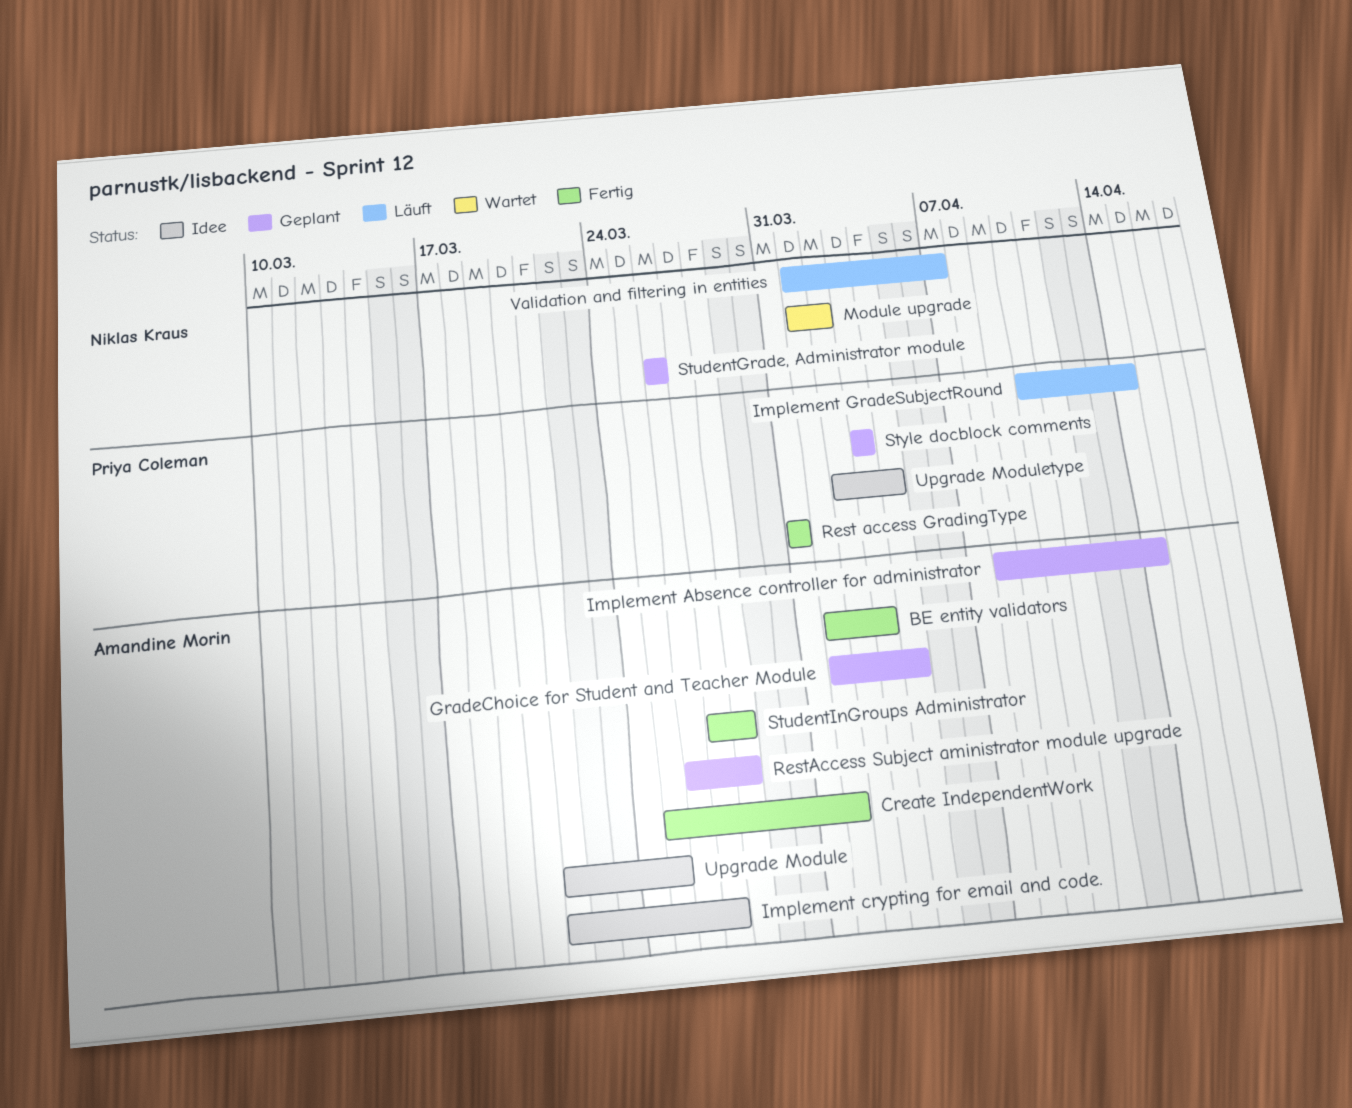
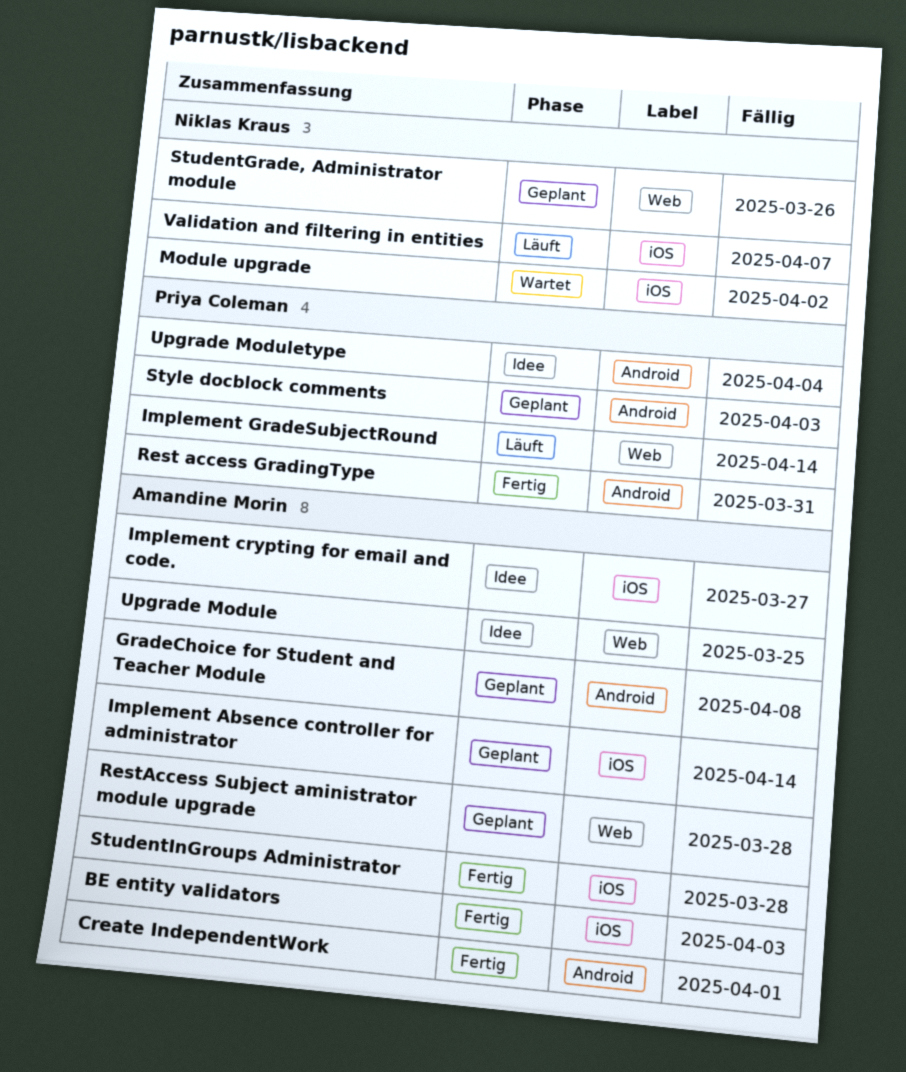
GradeChoice for Student and Teacher Module, due: Apr 4 -> Apr 8

